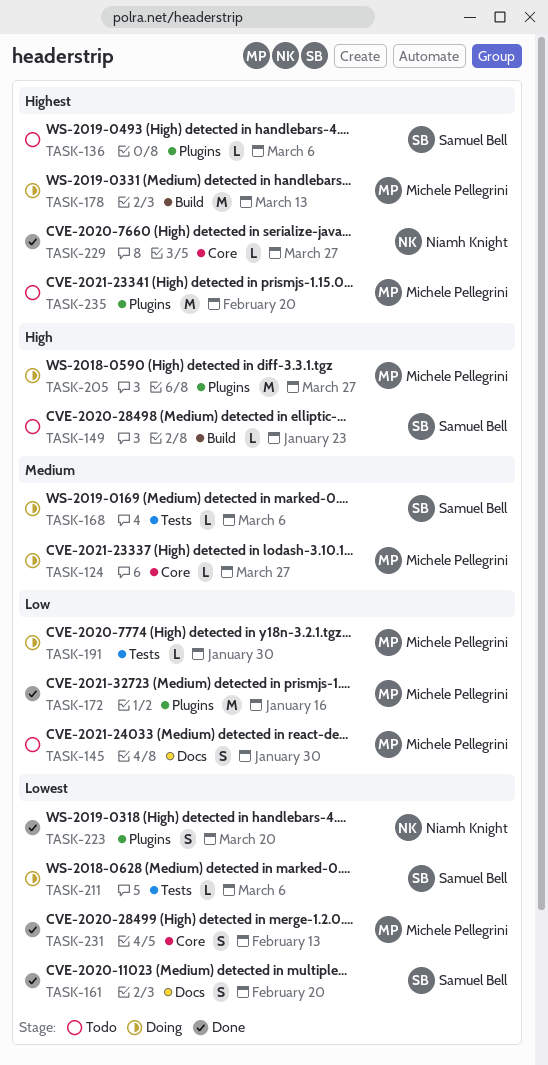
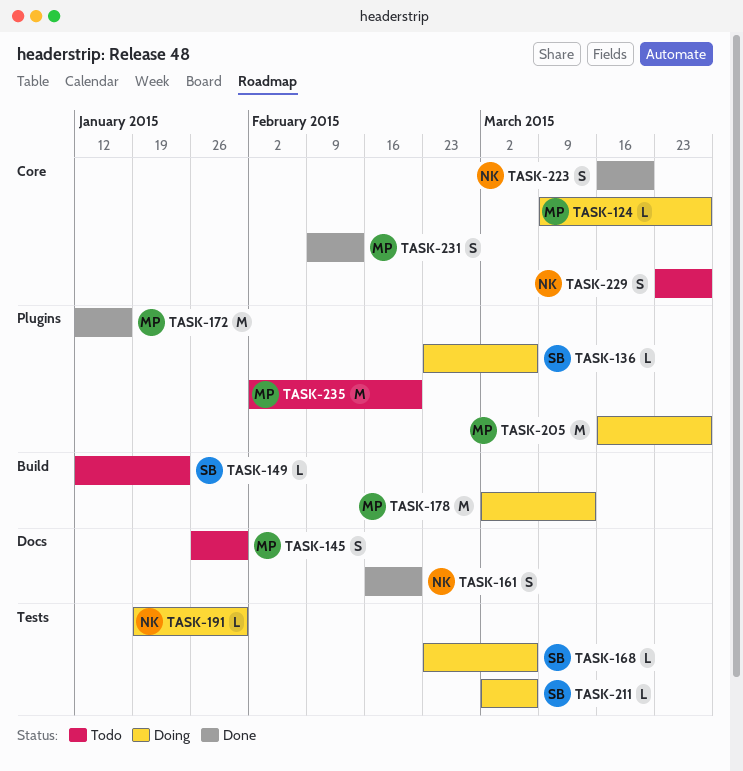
TASK-136, status: Todo -> Doing
TASK-161, owner: Samuel Bell -> Niamh Knight
TASK-191, owner: Michele Pellegrini -> Niamh Knight
TASK-223, label: Plugins -> Core
TASK-229, status: Done -> Todo
TASK-229, estimate: L -> S

